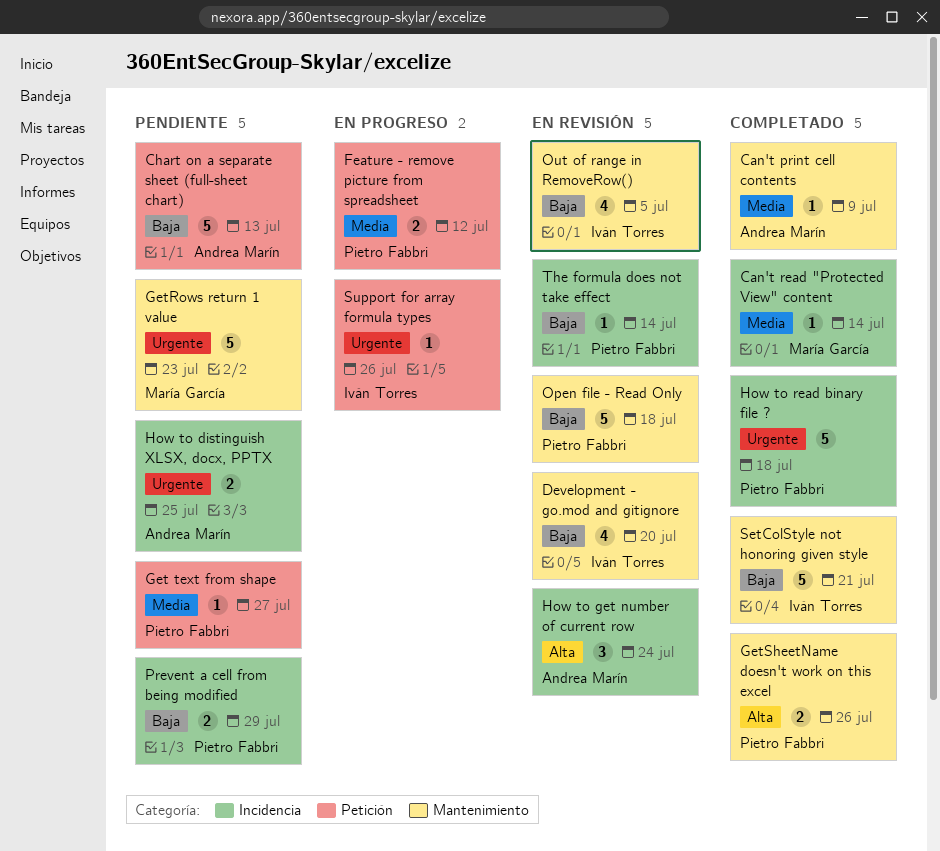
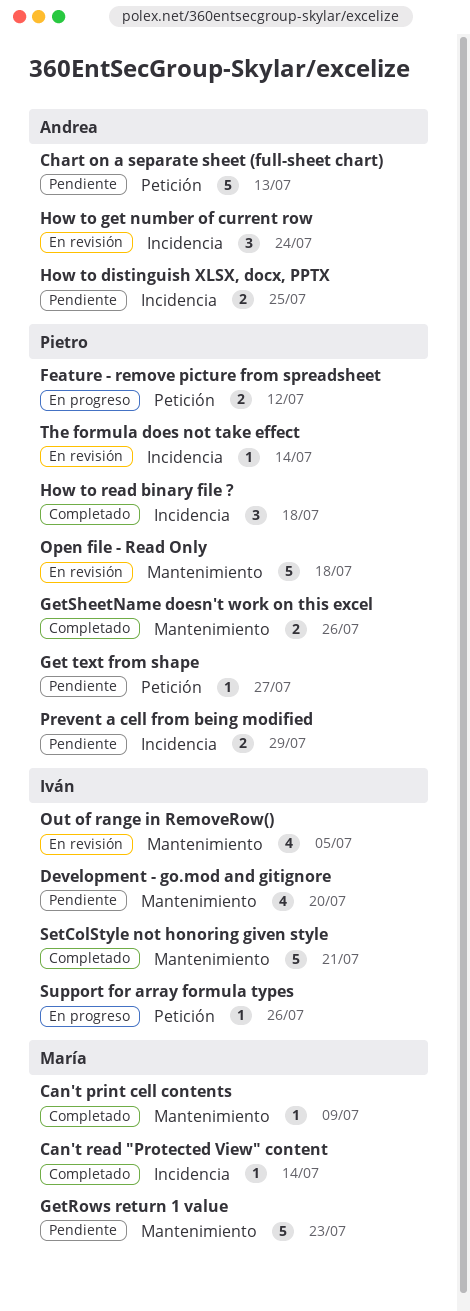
Can't print cell contents, owner: Andrea Marín -> María García
Development - go.mod and gitignore, status: En revisión -> Pendiente
How to read binary file ?, estimate: 5 -> 3

